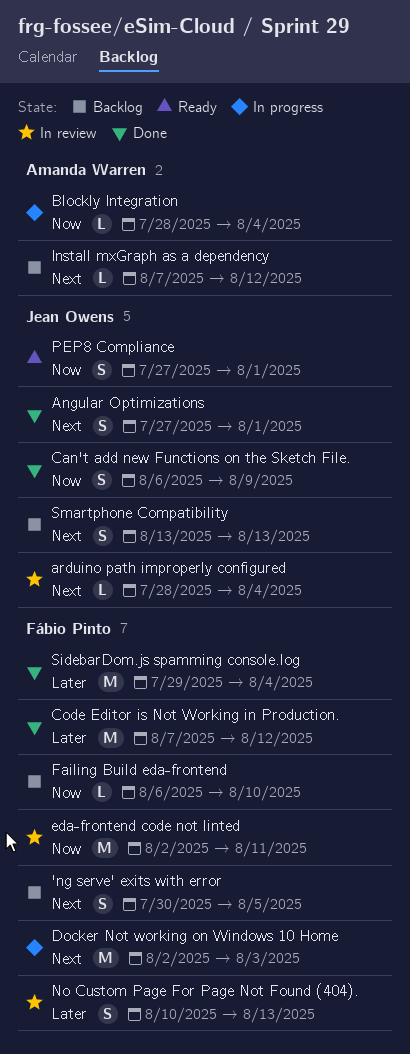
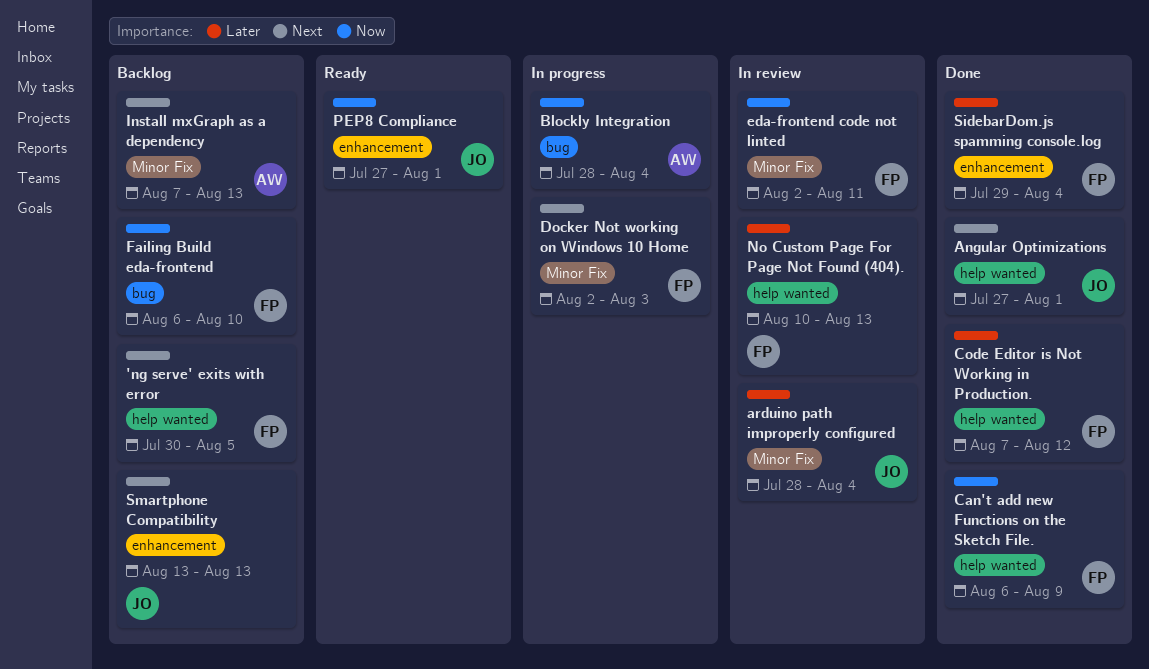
arduino path improperly configured, priority: Next -> Later
Can't add new Functions on the Sketch File., owner: Jean Owens -> Fábio Pinto
Install mxGraph as a dependency, due: Aug 12 -> Aug 13

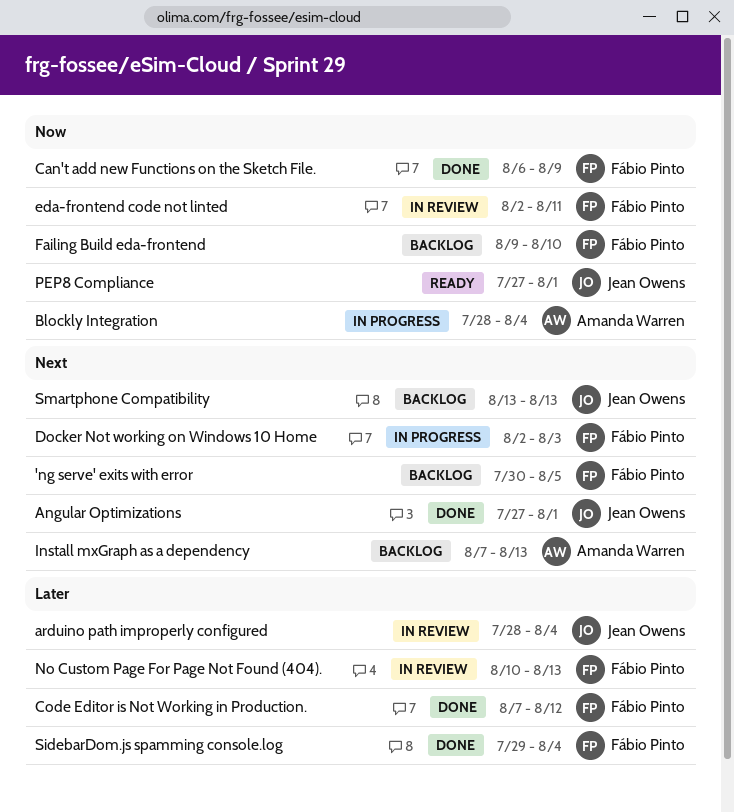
Failing Build eda-frontend, start: Aug 6 -> Aug 9

